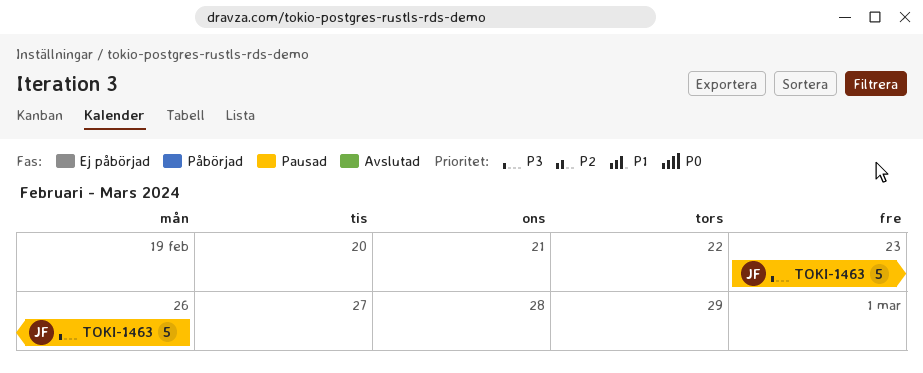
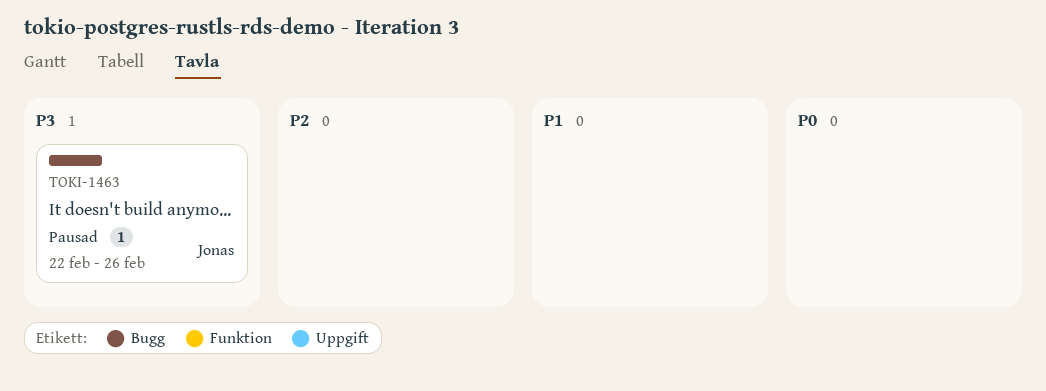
TOKI-1463, estimate: 5 -> 1
TOKI-1463, start: Feb 23 -> Feb 22

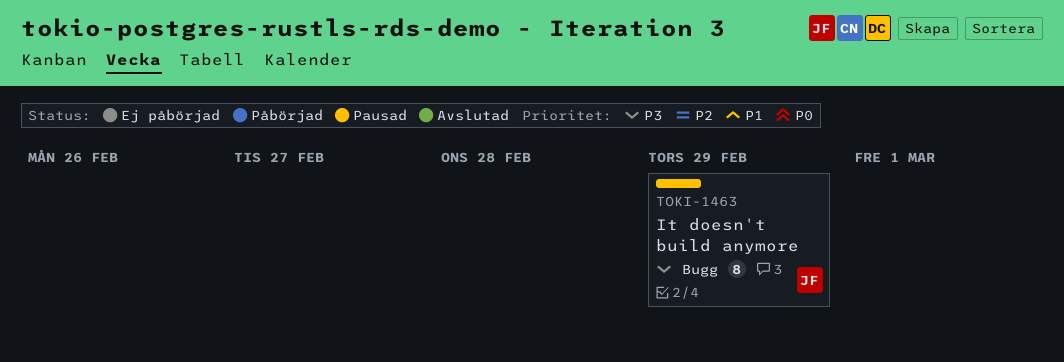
TOKI-1463, estimate: 1 -> 8
TOKI-1463, due: Feb 26 -> Feb 29

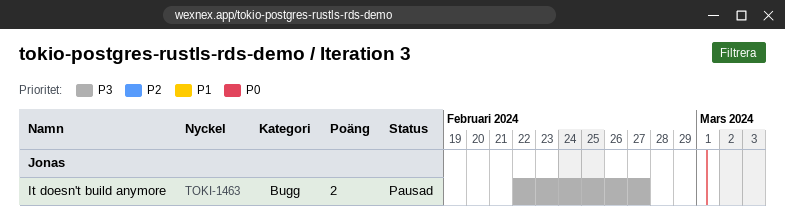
TOKI-1463, estimate: 8 -> 2
TOKI-1463, due: Feb 29 -> Feb 27

